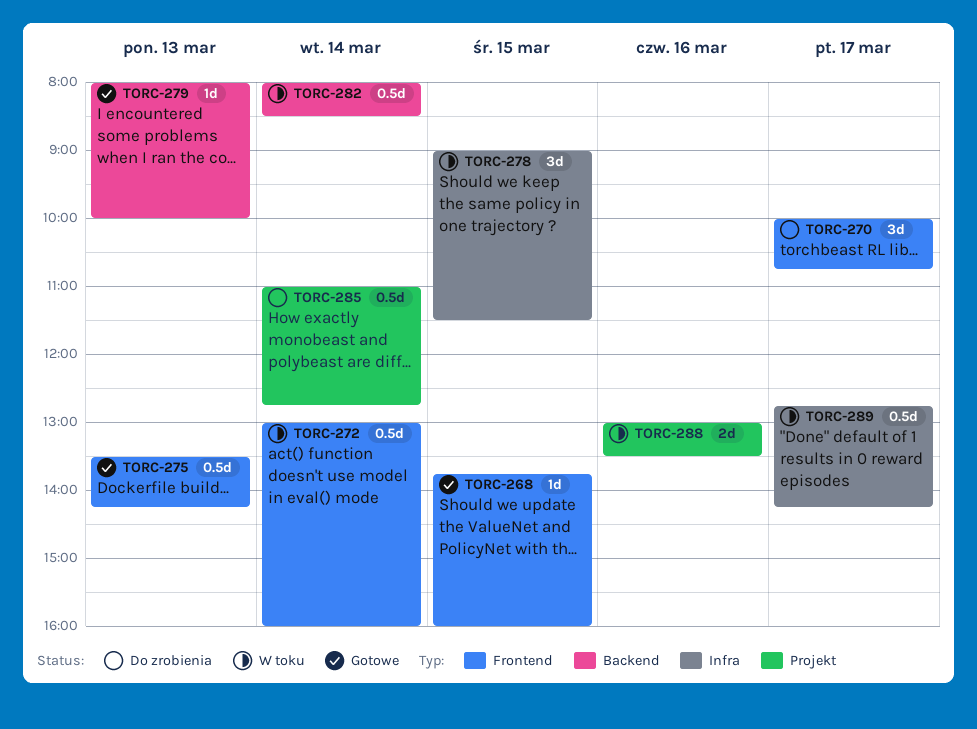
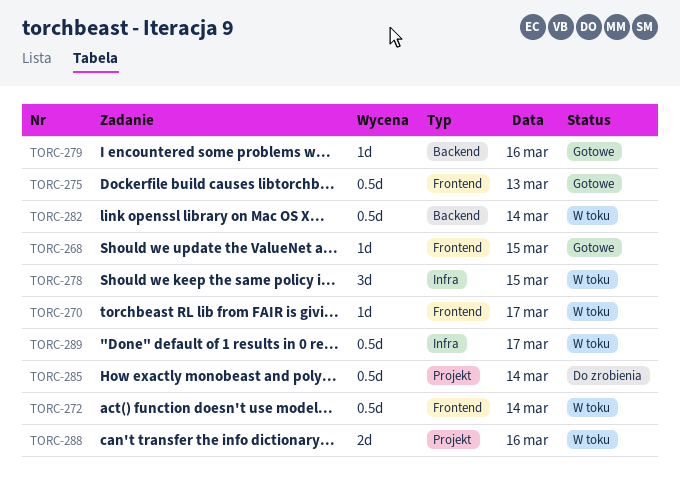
TORC-270, status: Do zrobienia -> W toku
TORC-270, estimate: 3d -> 1d
TORC-279, day: Mar 13 -> Mar 16

